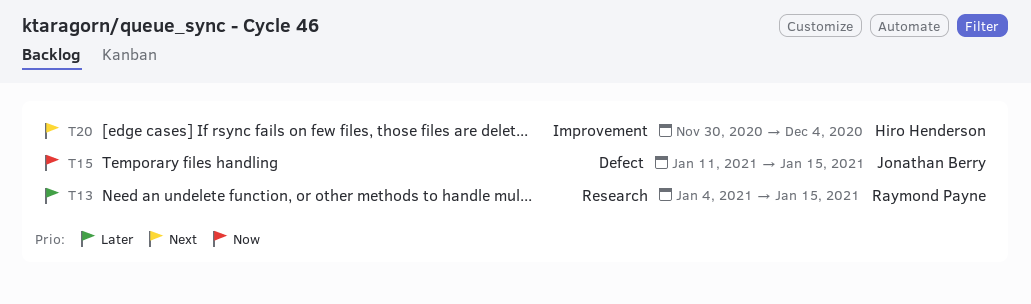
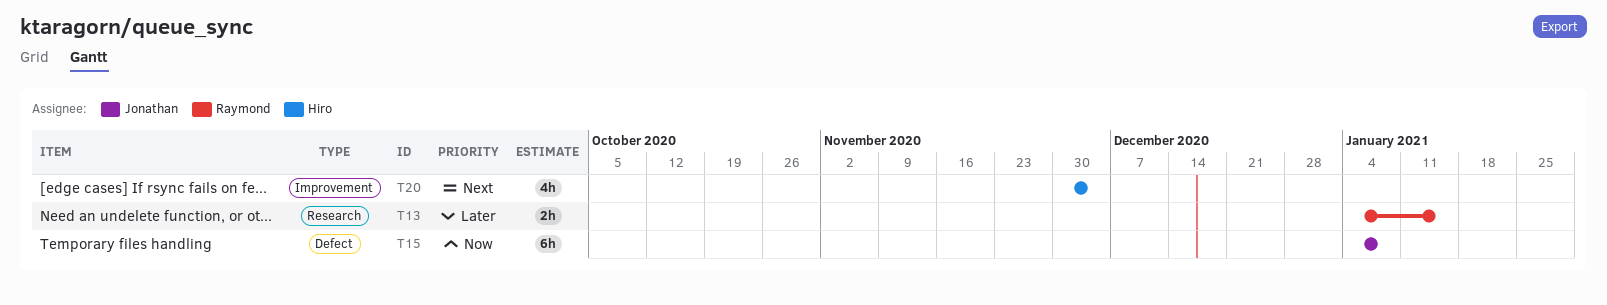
T15, start: Jan 11 -> Jan 4
T15, due: Jan 15 -> Jan 8

